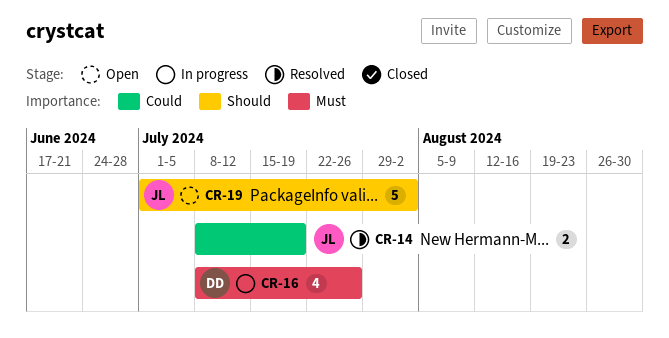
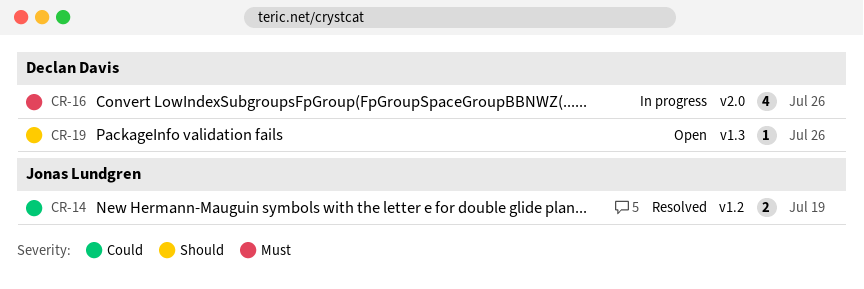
CR-19, owner: Jonas Lundgren -> Declan Davis
CR-19, estimate: 5 -> 1
CR-19, due: Aug 2 -> Jul 26

